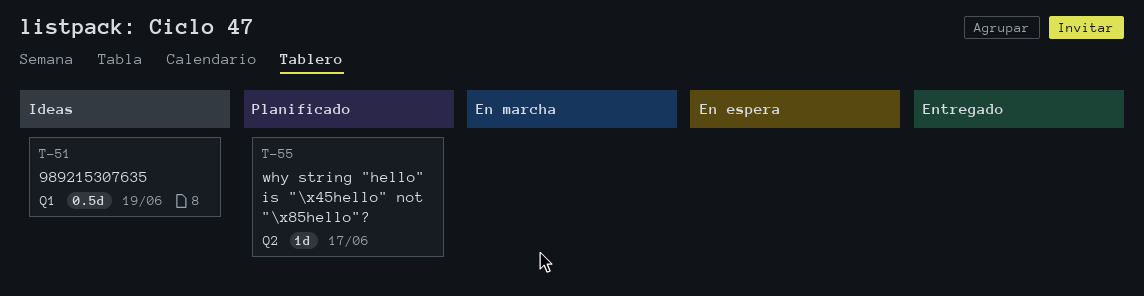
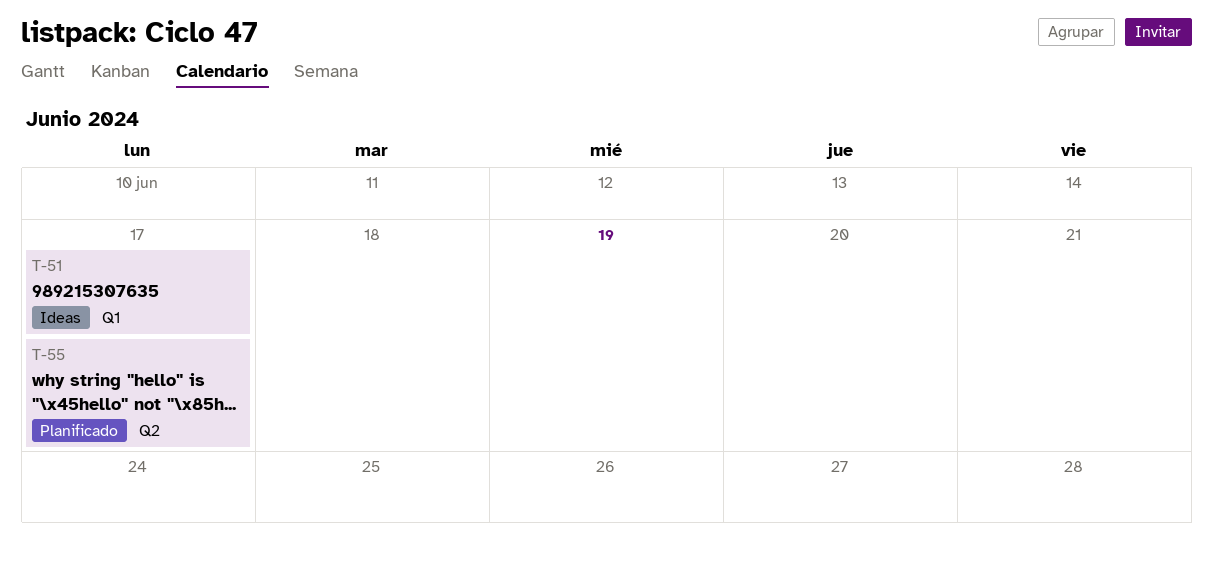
T-51, due: Jun 19 -> Jun 17

